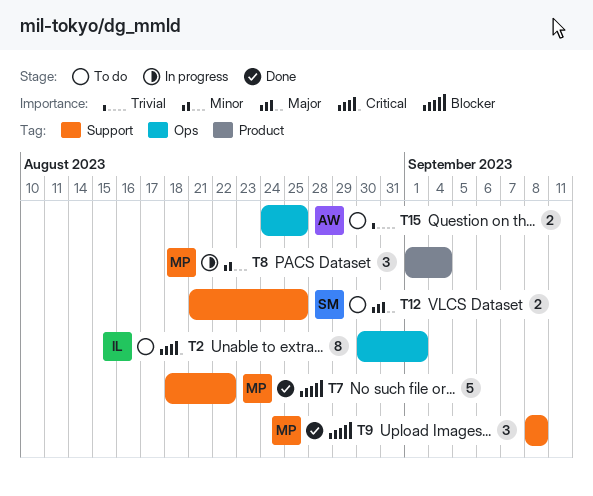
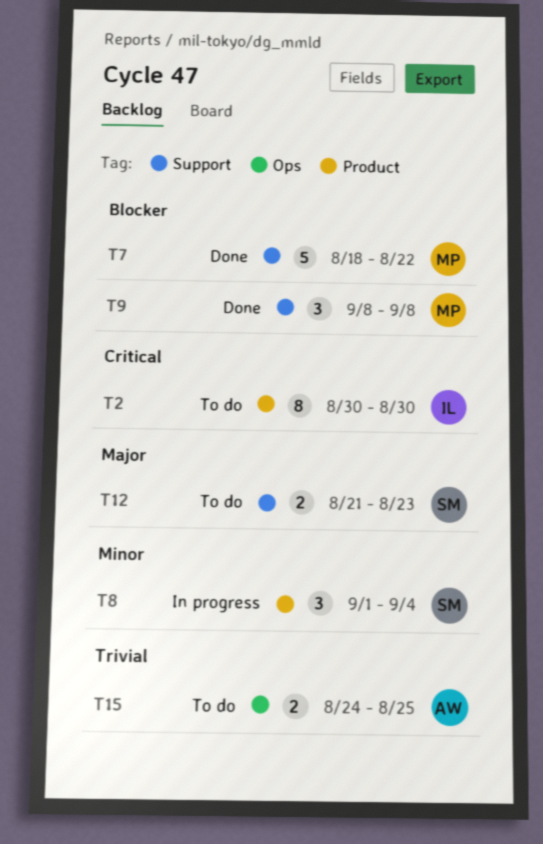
T2, label: Ops -> Product
T2, due: Sep 1 -> Aug 30
T8, owner: MP -> SM
T12, due: Aug 25 -> Aug 23

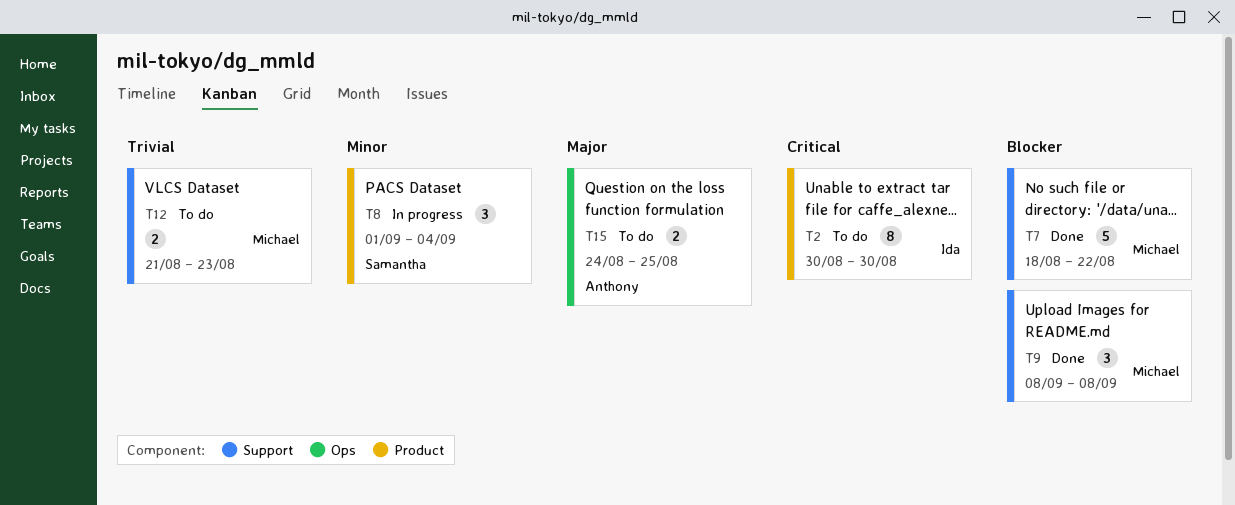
T12, owner: Samantha -> Michael
T12, priority: Major -> Trivial
T15, priority: Trivial -> Major

